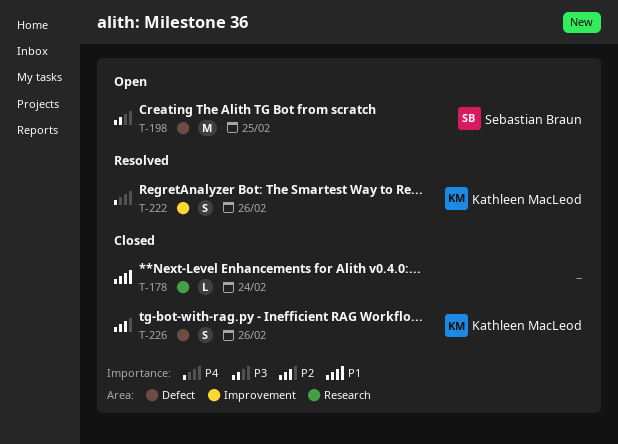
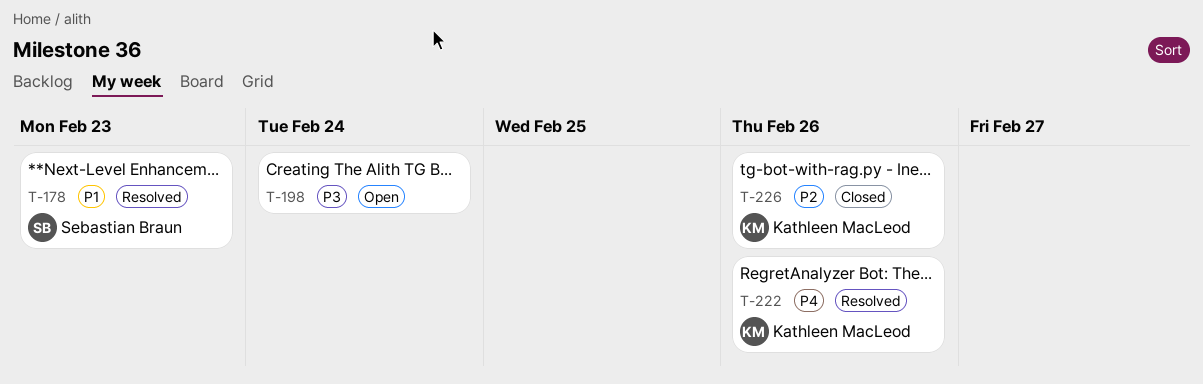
T-178, status: Closed -> Resolved
T-178, owner: none -> Sebastian Braun
T-178, due: Feb 24 -> Feb 23
T-198, owner: Sebastian Braun -> none
T-198, due: Feb 25 -> Feb 24

